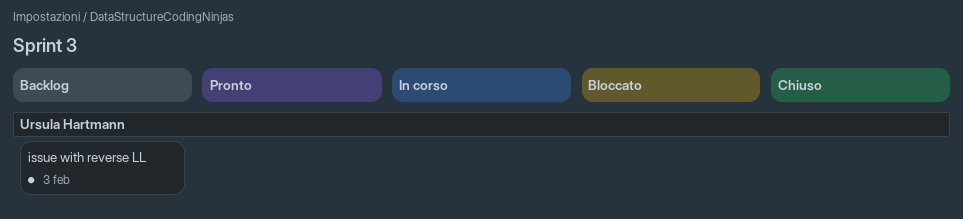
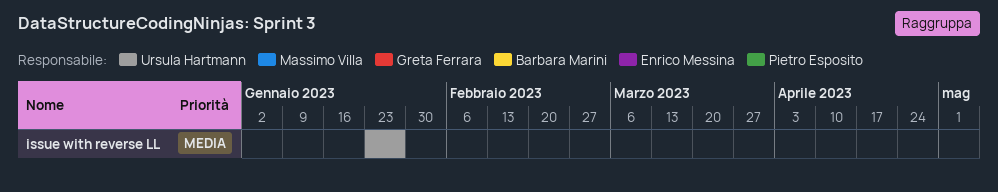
issue with reverse LL, due: Feb 3 -> Jan 27

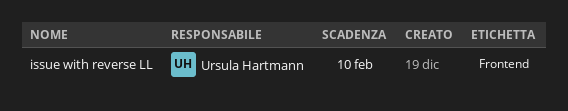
issue with reverse LL, due: Jan 27 -> Feb 10

